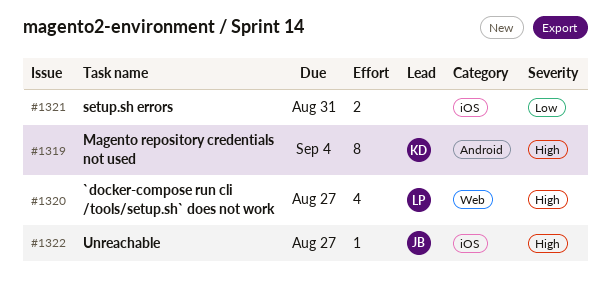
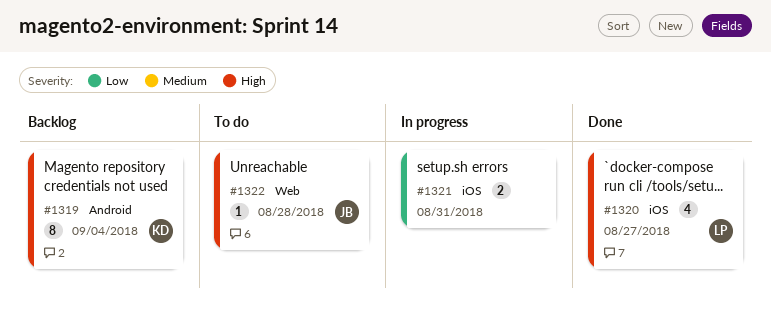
#1320, label: Web -> iOS
#1322, label: iOS -> Web
#1322, due: Aug 27 -> Aug 28

